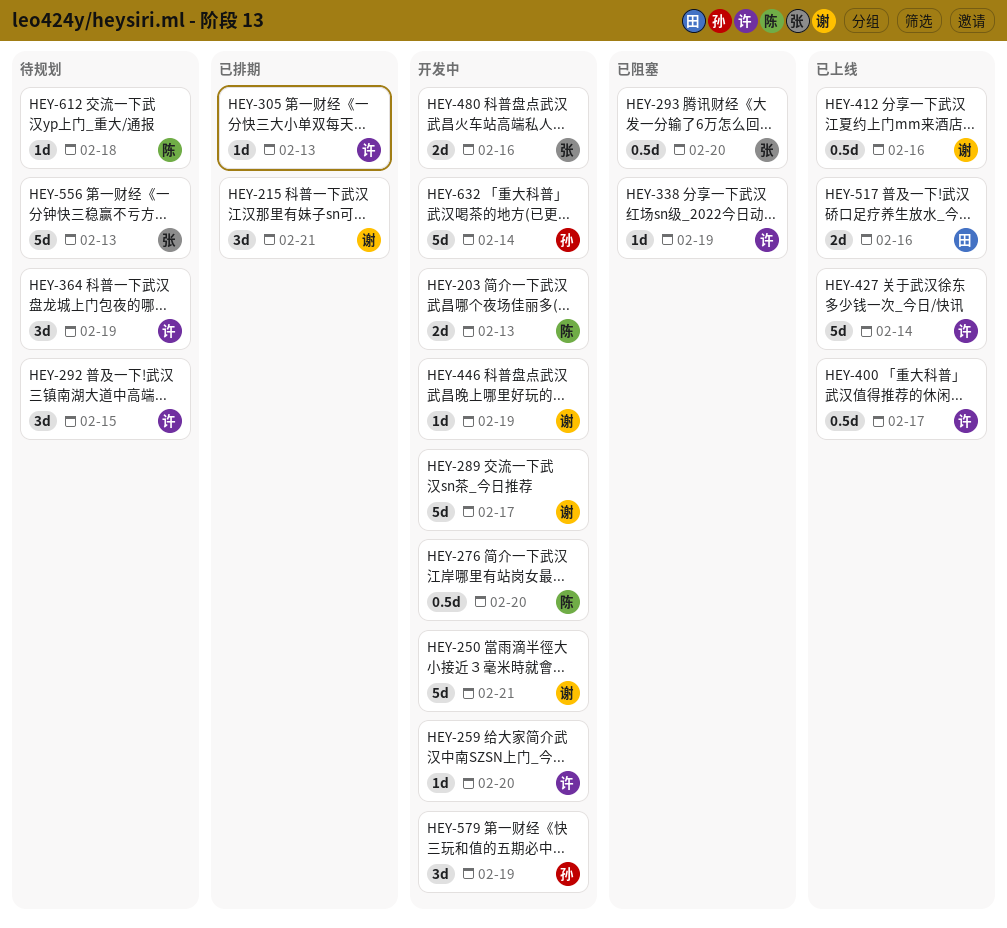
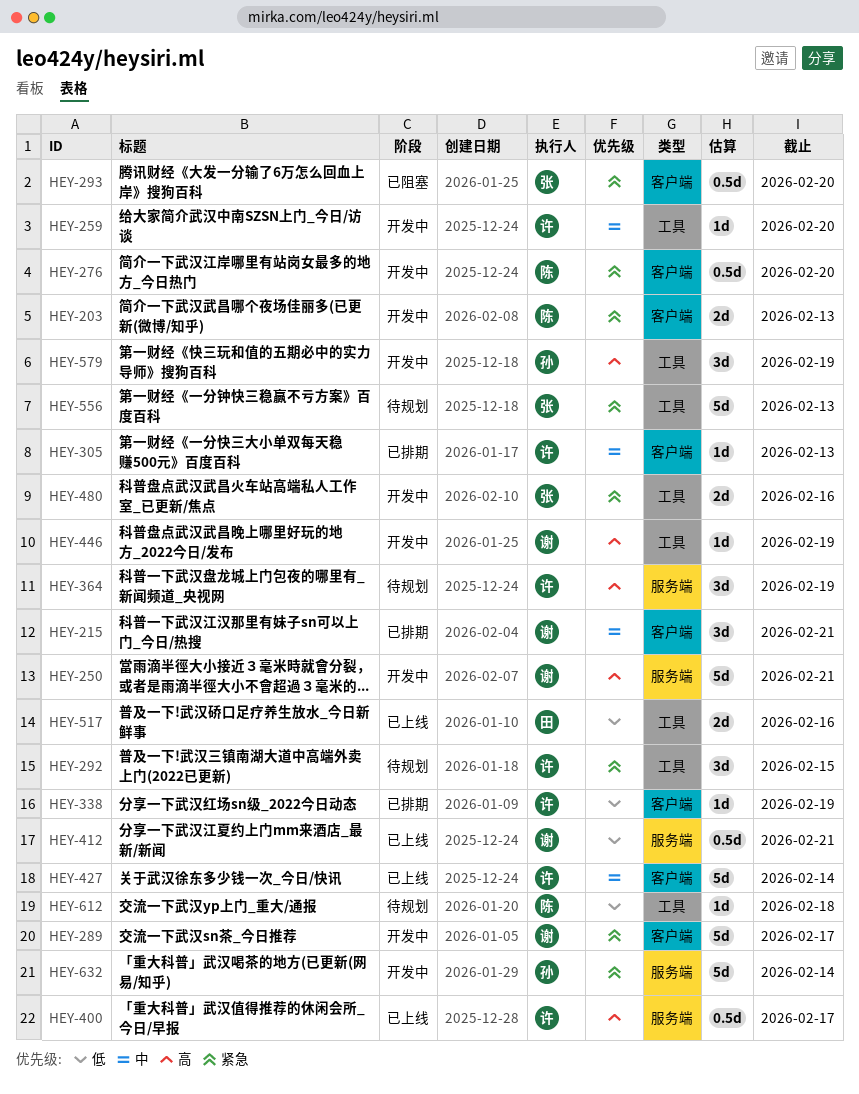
HEY-338, status: 已阻塞 -> 已排期
HEY-412, due: Feb 16 -> Feb 21

